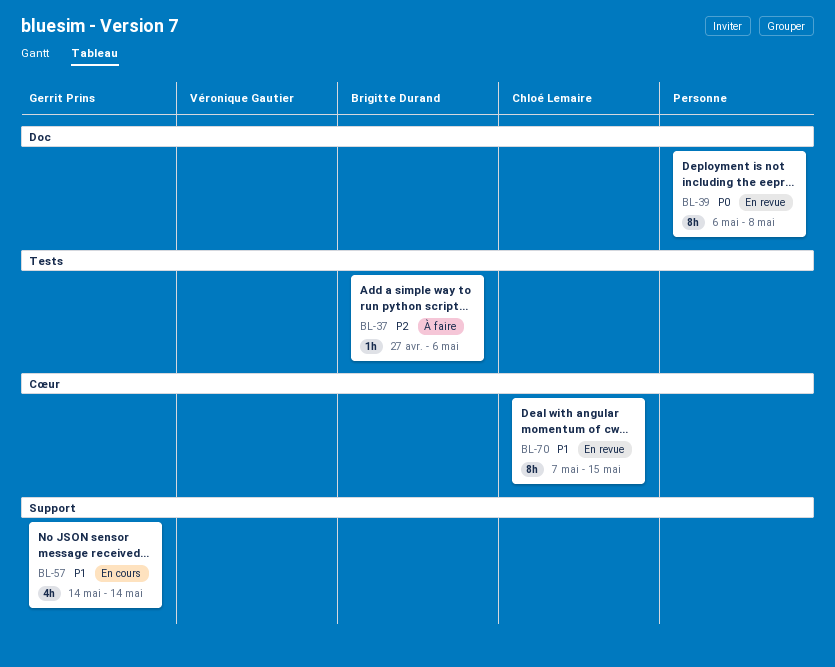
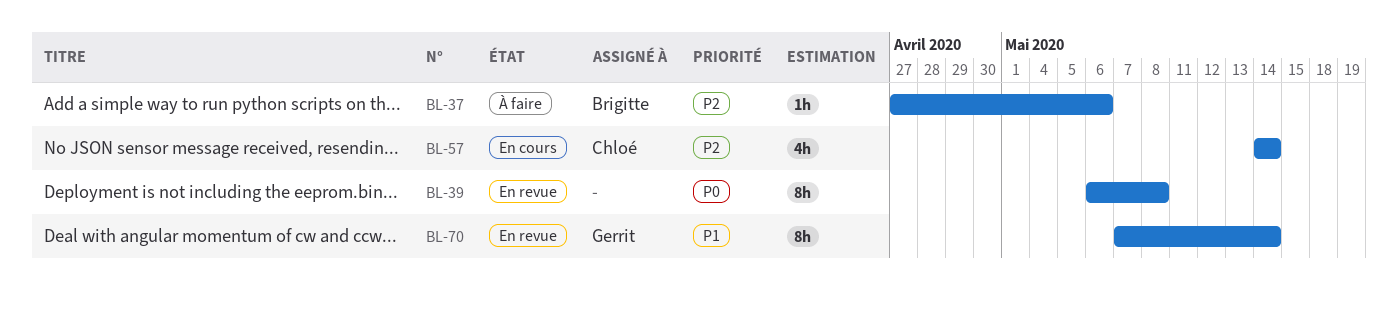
BL-57, owner: Gerrit Prins -> Chloé Lemaire
BL-57, priority: P1 -> P2
BL-70, owner: Chloé Lemaire -> Gerrit Prins
BL-70, due: May 15 -> May 14

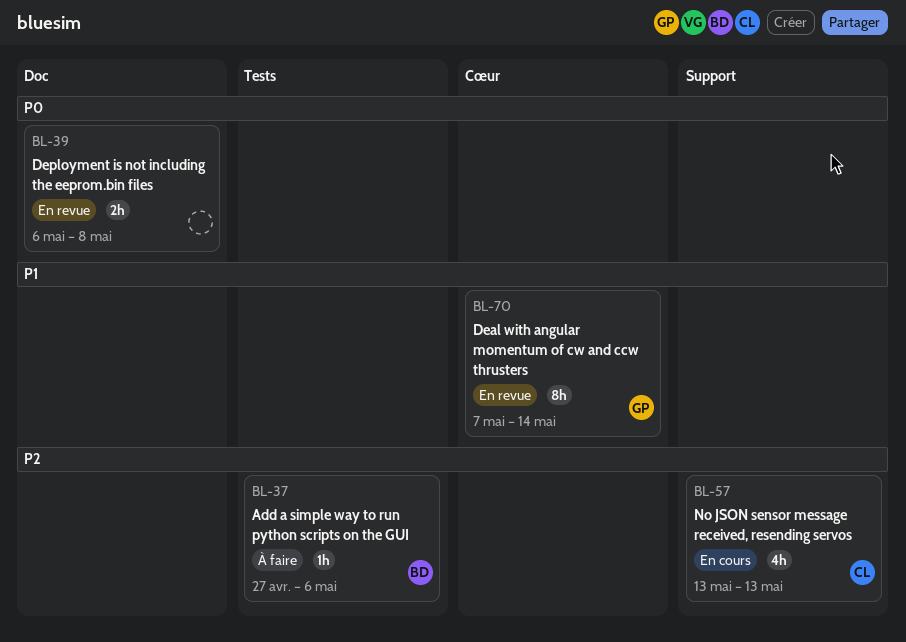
BL-39, estimate: 8h -> 2h
BL-57, start: May 14 -> May 13
BL-57, due: May 14 -> May 13

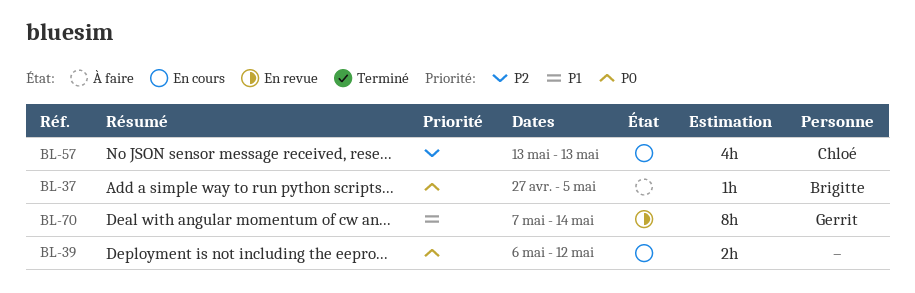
BL-37, priority: P2 -> P0
BL-37, due: May 6 -> May 5
BL-39, status: En revue -> En cours
BL-39, due: May 8 -> May 12

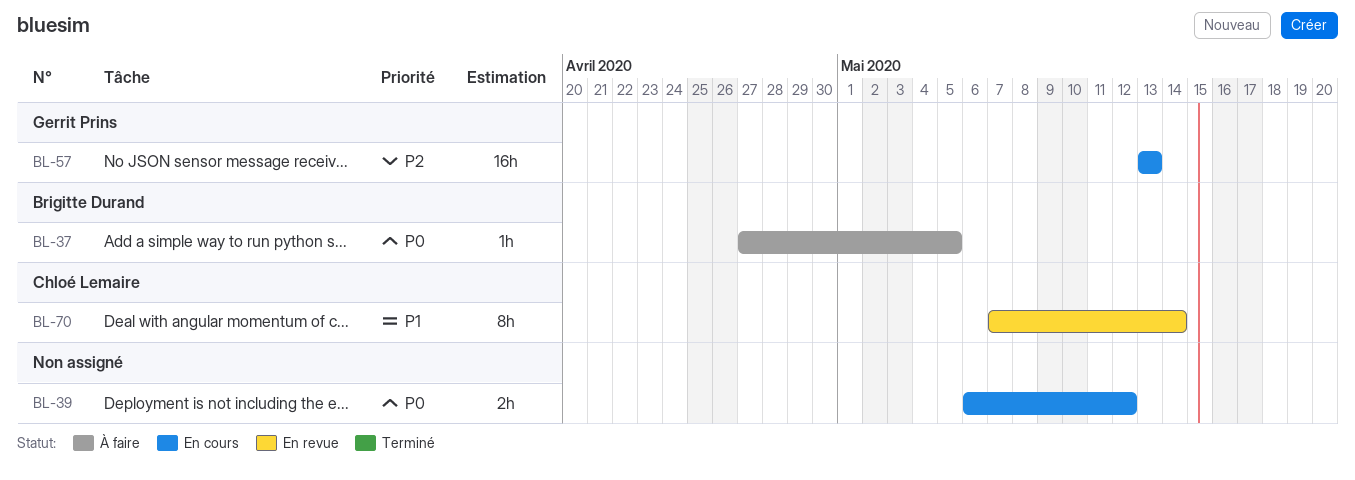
BL-57, owner: Chloé Lemaire -> Gerrit Prins
BL-57, estimate: 4h -> 16h
BL-70, owner: Gerrit Prins -> Chloé Lemaire

